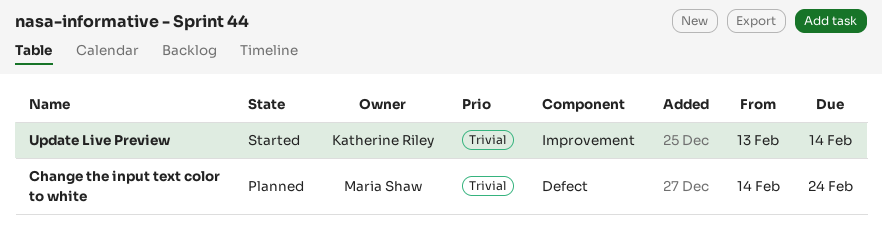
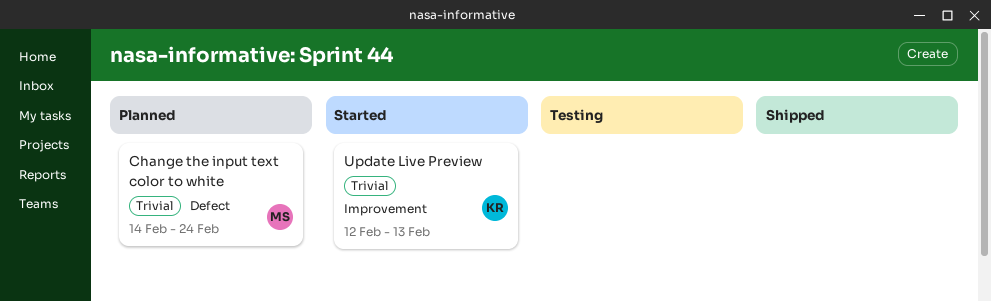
Update Live Preview, start: Feb 13 -> Feb 12
Update Live Preview, due: Feb 14 -> Feb 13

